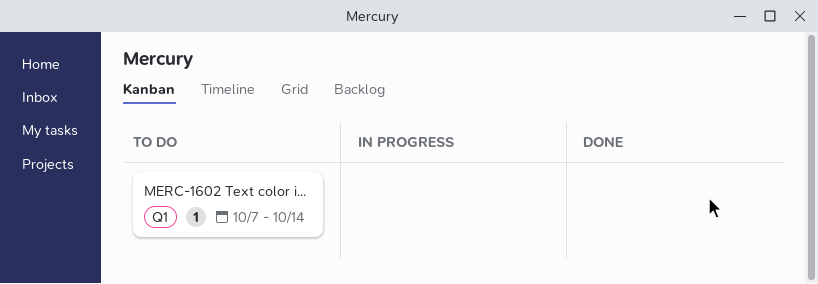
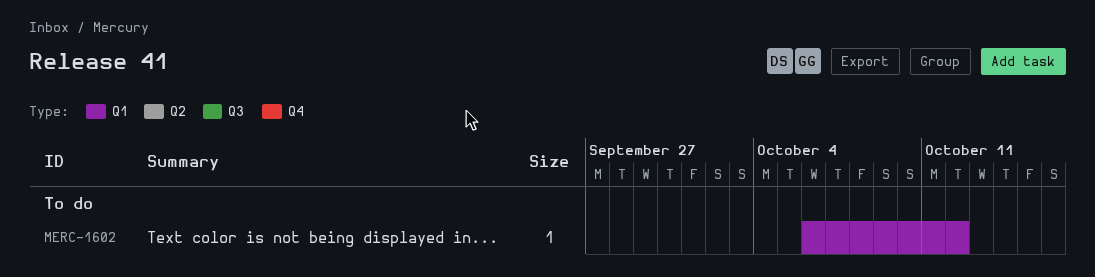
MERC-1602, start: Oct 7 -> Oct 6
MERC-1602, due: Oct 14 -> Oct 12

